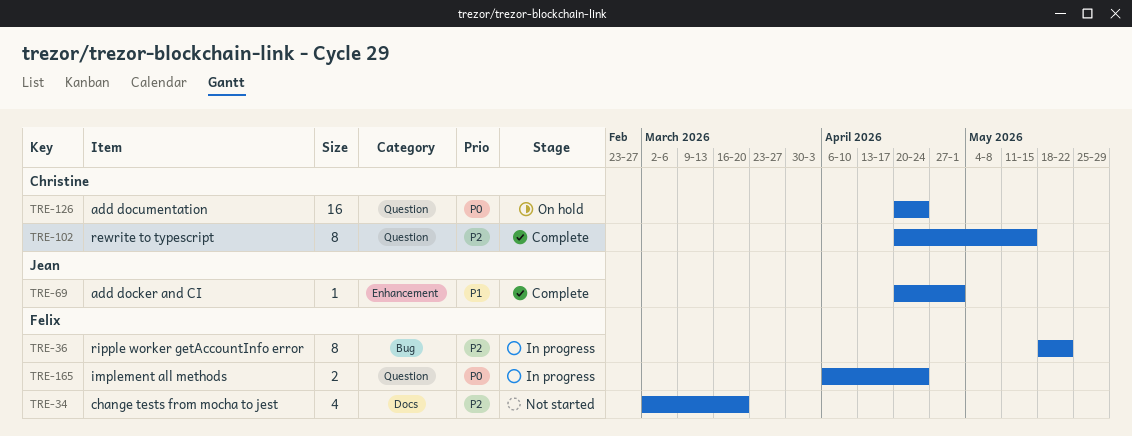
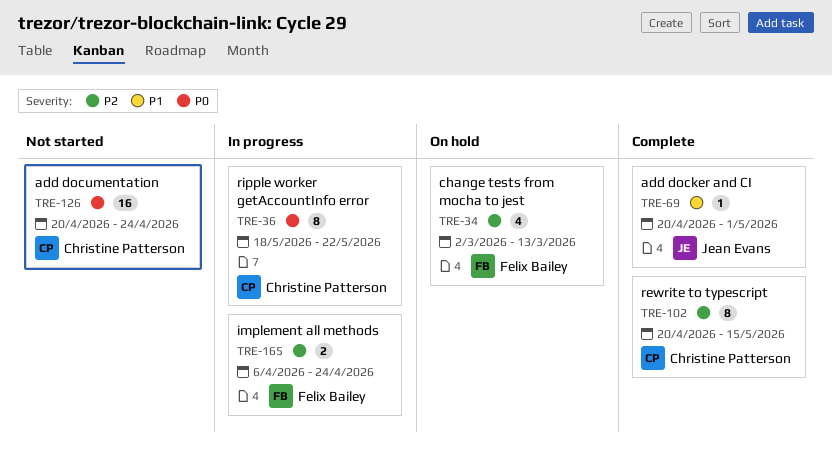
TRE-34, status: Not started -> On hold
TRE-34, due: Mar 20 -> Mar 13
TRE-36, owner: Felix Bailey -> Christine Patterson
TRE-36, priority: P2 -> P0
TRE-126, status: On hold -> Not started
TRE-165, priority: P0 -> P2

